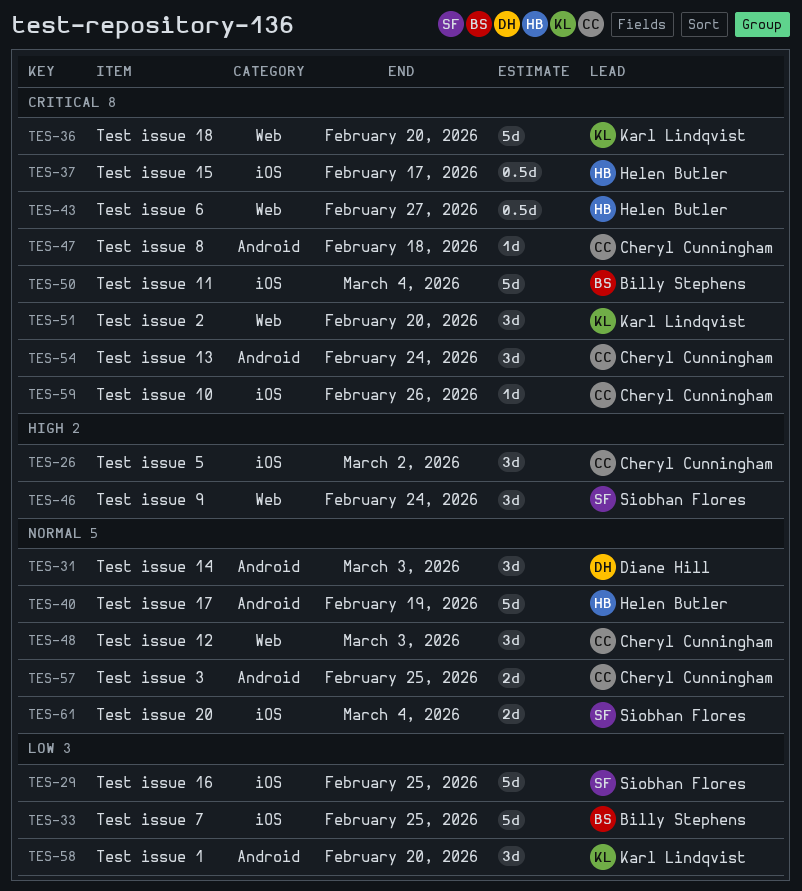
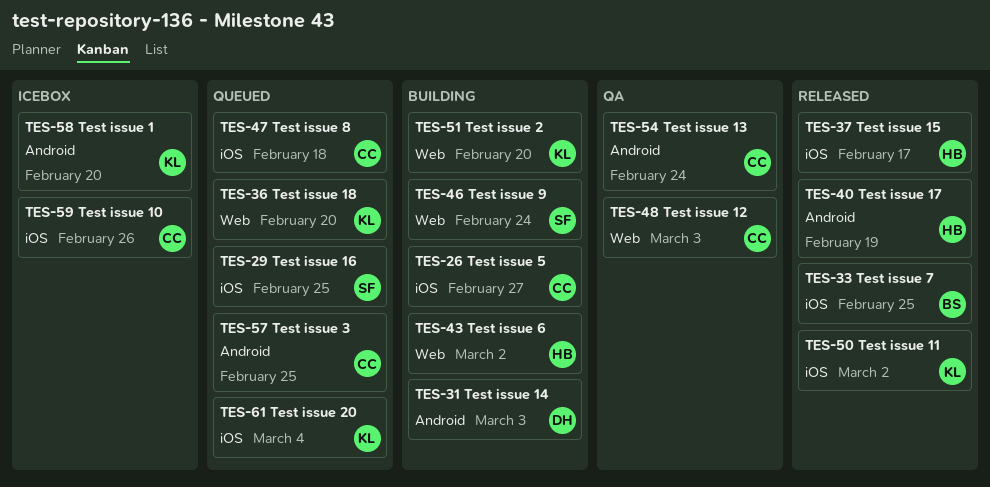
TES-26, due: Mar 2 -> Feb 27
TES-43, due: Feb 27 -> Mar 2
TES-47, label: Android -> iOS
TES-50, owner: Billy Stephens -> Karl Lindqvist
TES-50, due: Mar 4 -> Mar 2
TES-61, owner: Siobhan Flores -> Karl Lindqvist

